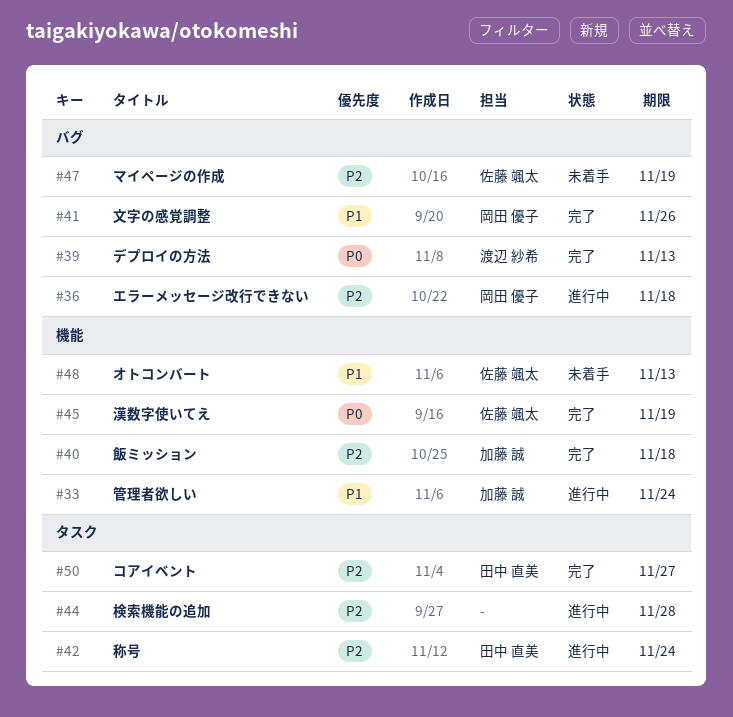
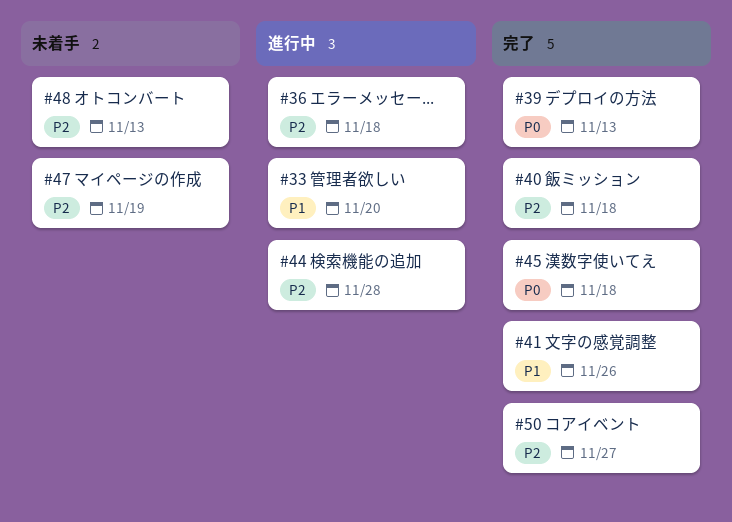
#33, due: Nov 24 -> Nov 20
#42: present -> none
#45, due: Nov 19 -> Nov 18
#48, priority: P1 -> P2

